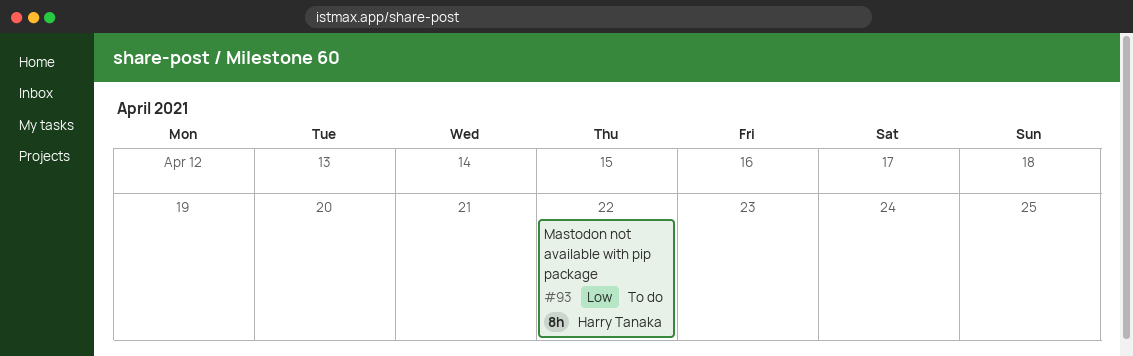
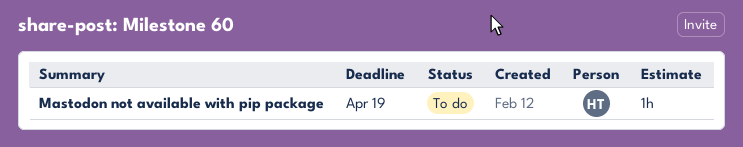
Mastodon not available with pip package, estimate: 8h -> 1h
Mastodon not available with pip package, due: Apr 22 -> Apr 19

